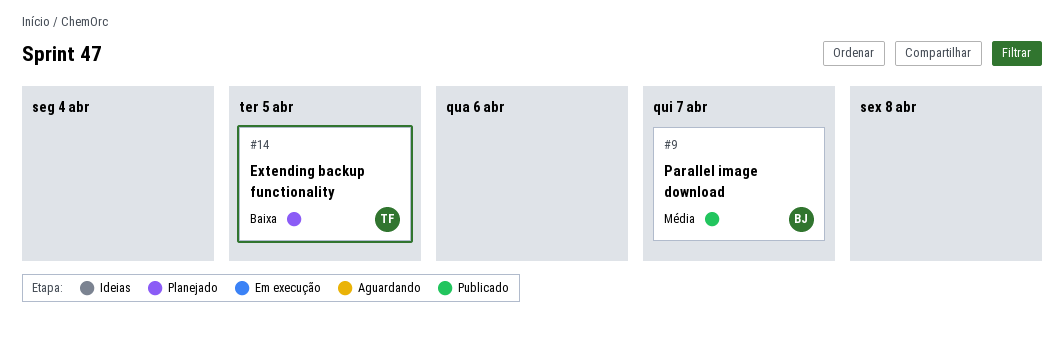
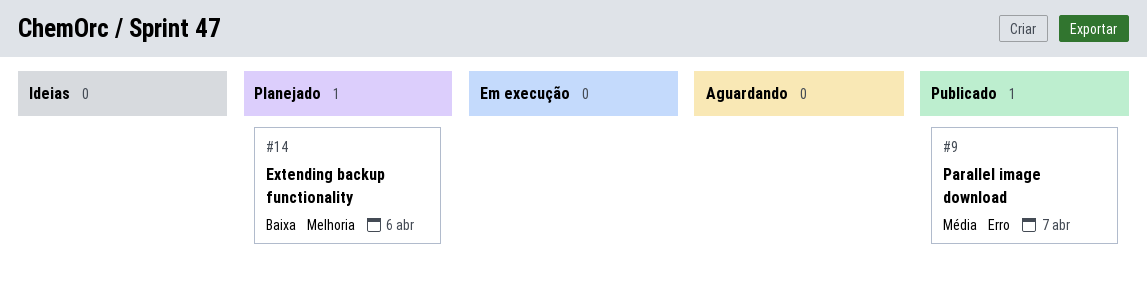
#14, due: Apr 5 -> Apr 6

